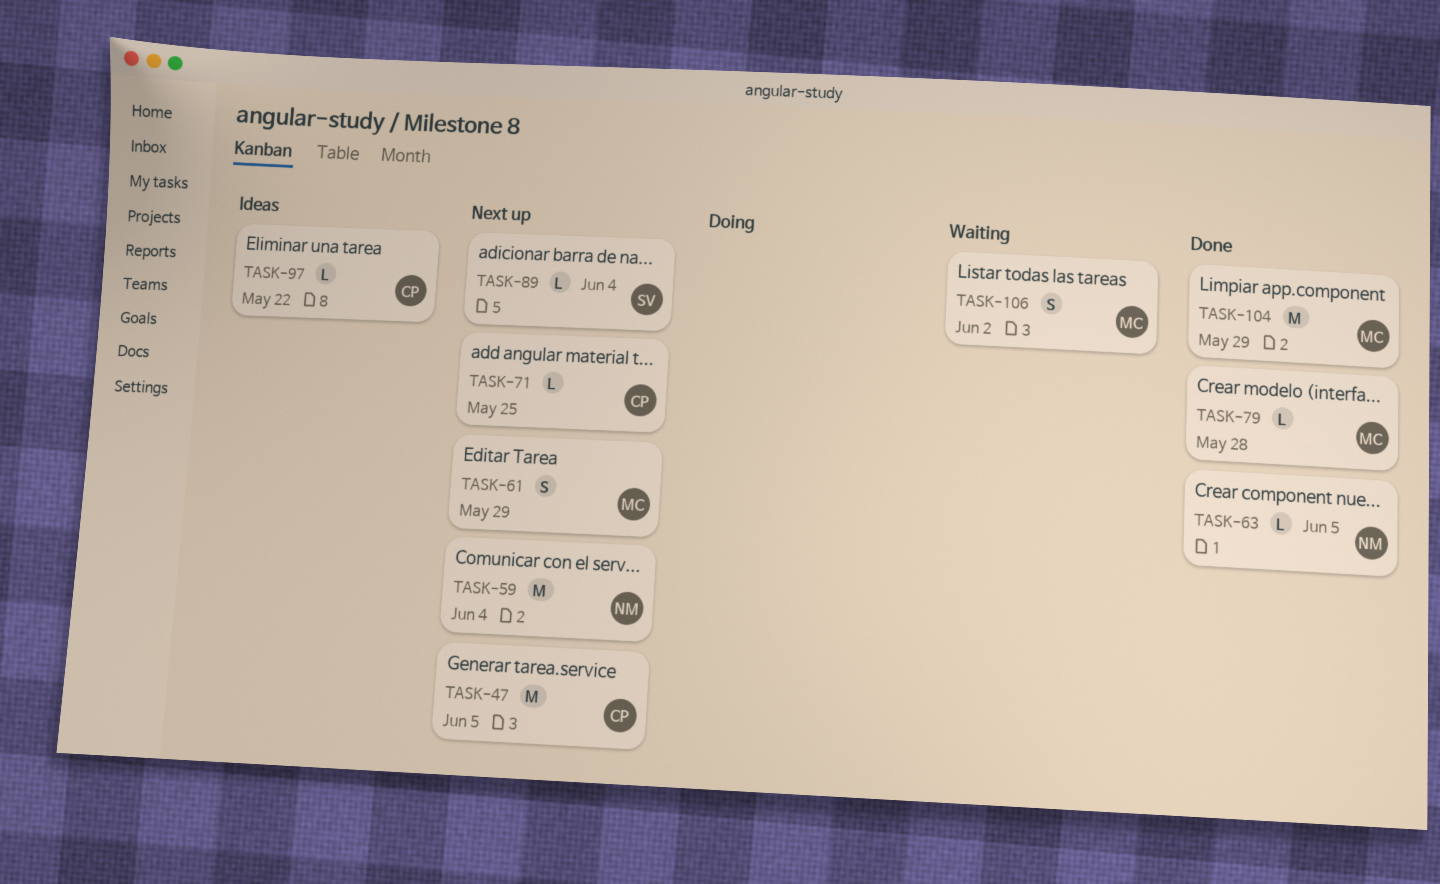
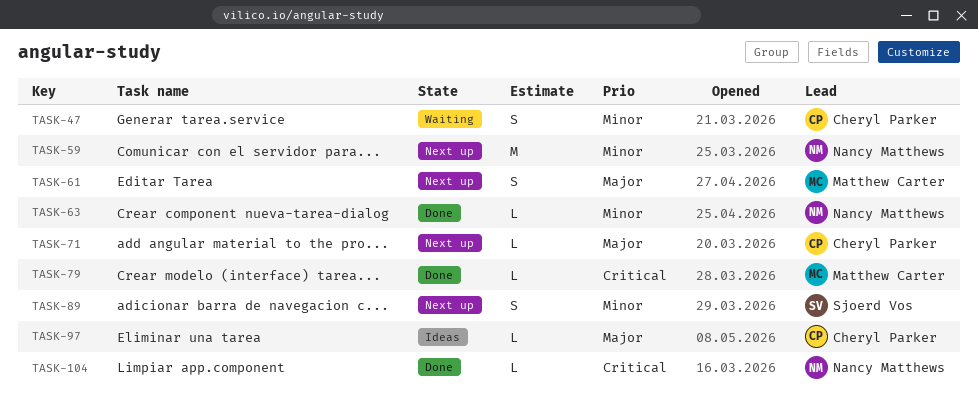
TASK-47, status: Next up -> Waiting
TASK-47, estimate: M -> S
TASK-89, estimate: L -> S
TASK-104, owner: Matthew Carter -> Nancy Matthews
TASK-104, estimate: M -> L
TASK-106: present -> none

